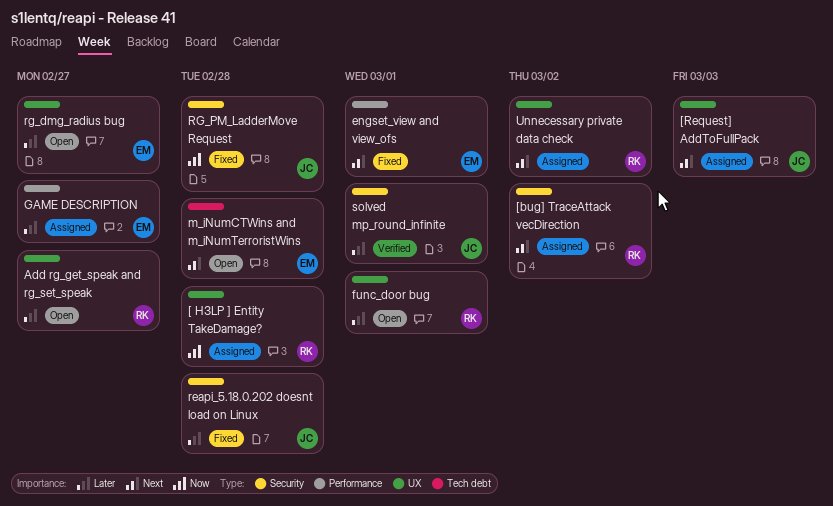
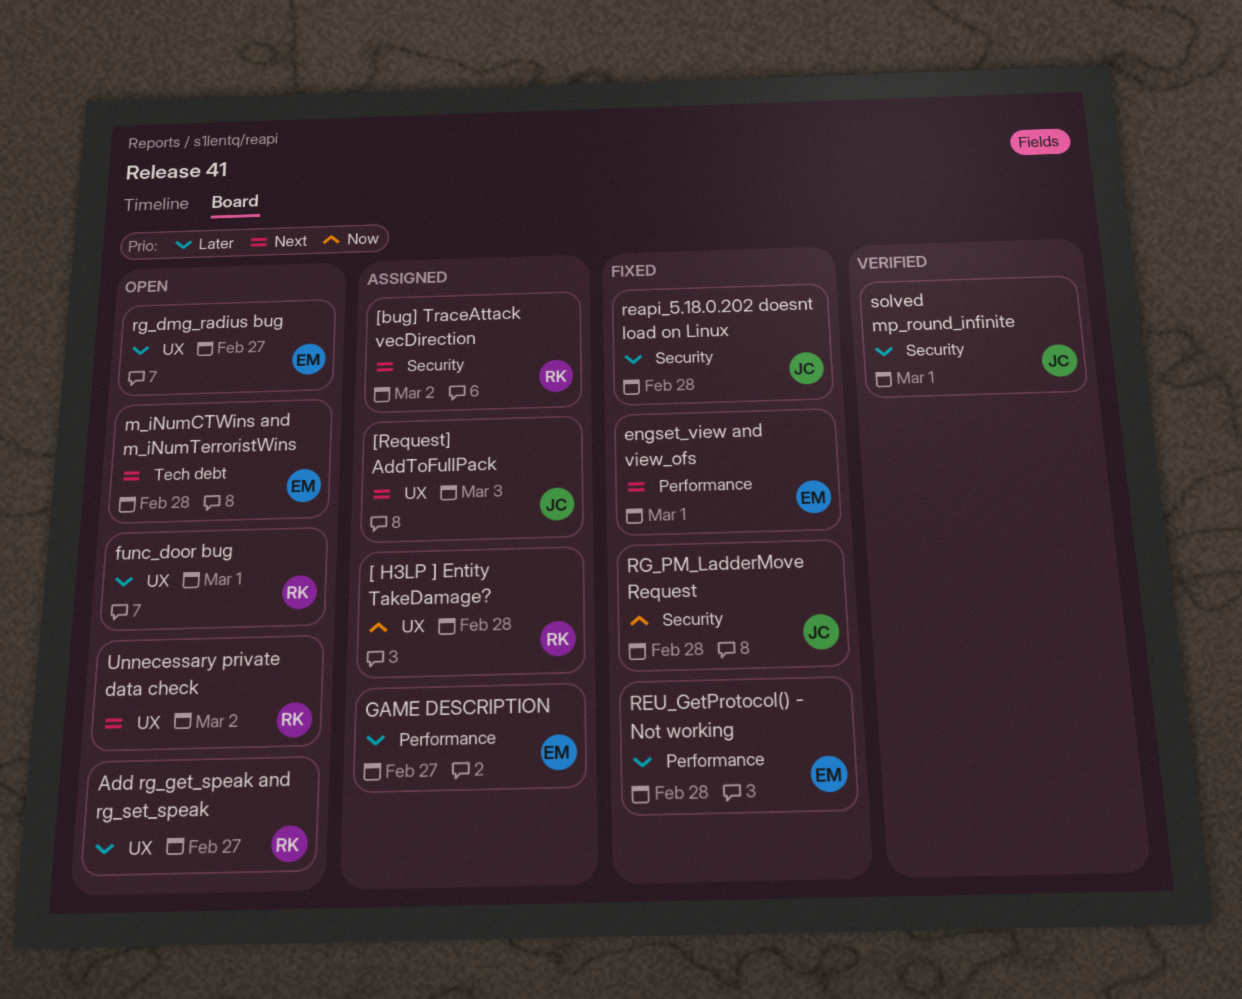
REU_GetProtocol() - Not working: none -> present
Unnecessary private data check, status: Assigned -> Open

